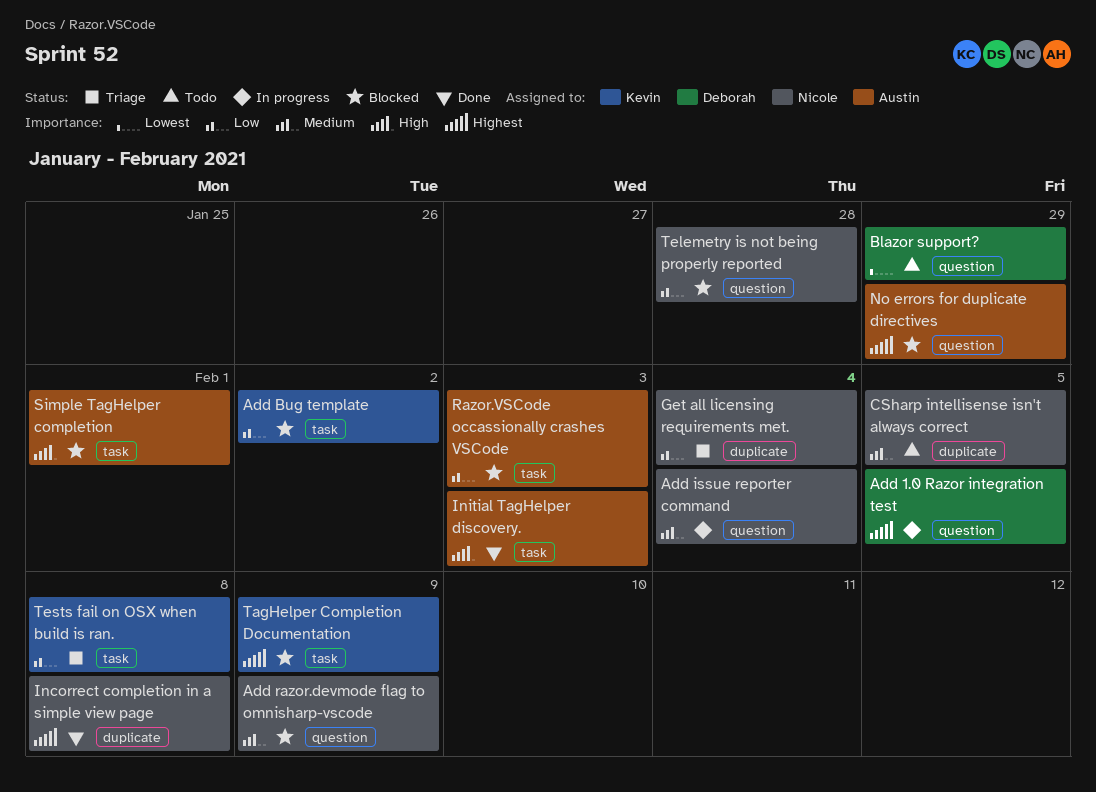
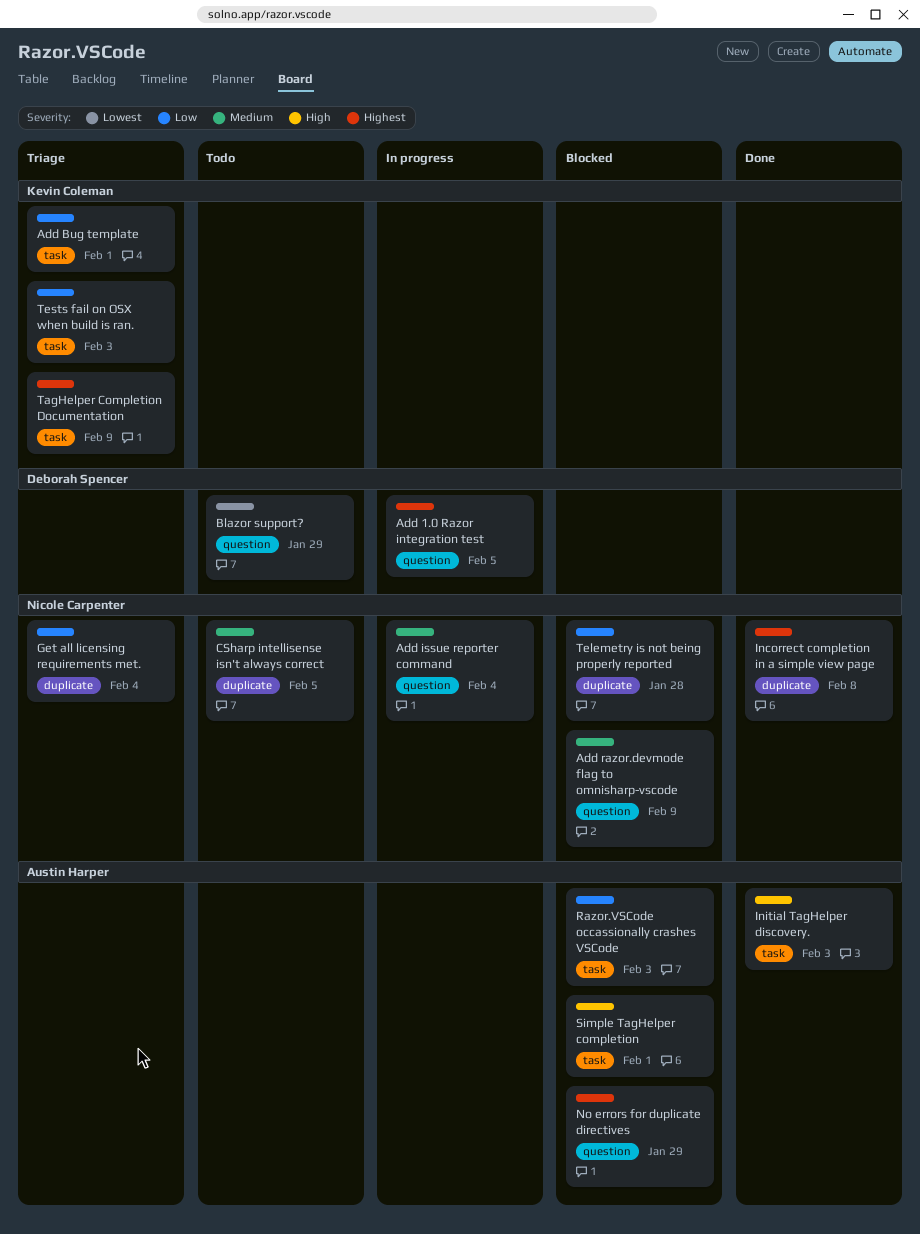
Add Bug template, status: Blocked -> Triage
Add Bug template, due: Feb 2 -> Feb 1
TagHelper Completion Documentation, status: Blocked -> Triage
Telemetry is not being properly reported, label: question -> duplicate
Tests fail on OSX when build is ran., due: Feb 8 -> Feb 3

